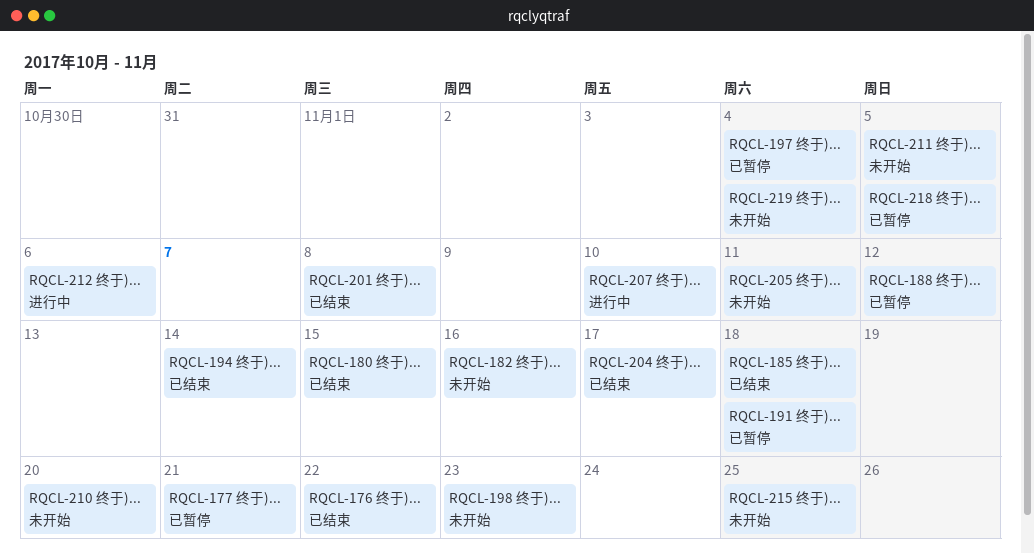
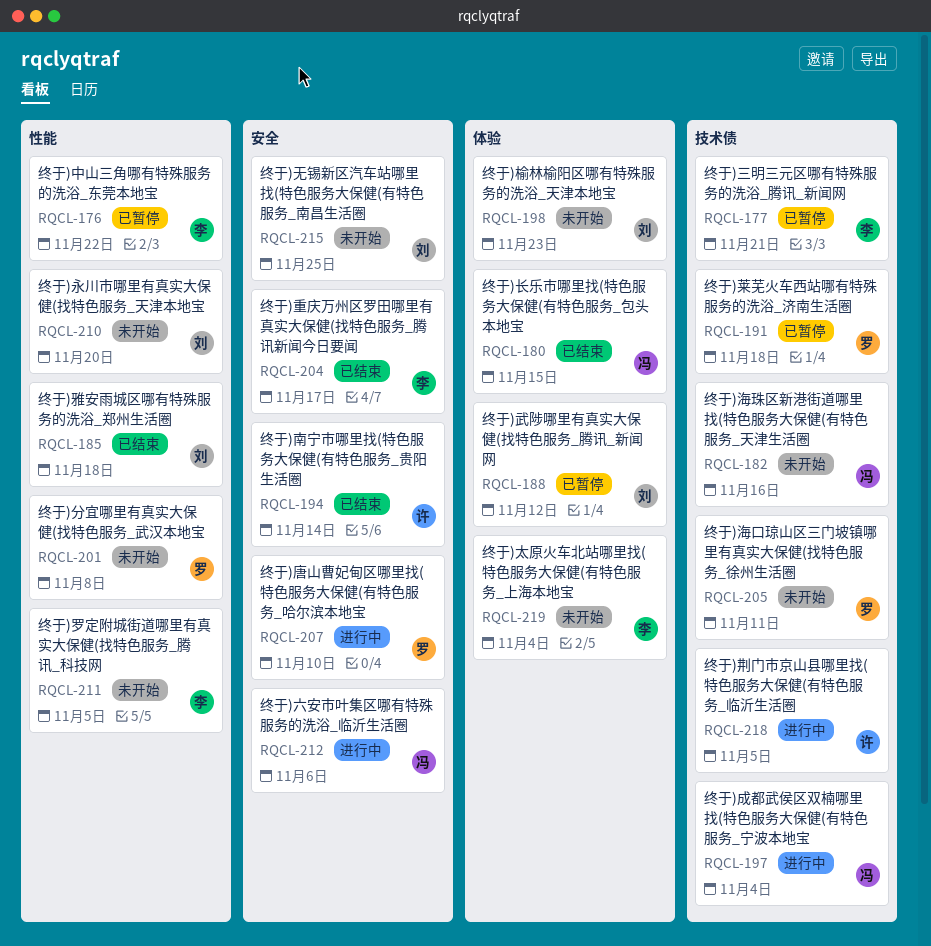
RQCL-176, status: 已结束 -> 已暂停
RQCL-197, status: 已暂停 -> 进行中
RQCL-201, status: 已结束 -> 未开始
RQCL-218, status: 已暂停 -> 进行中

